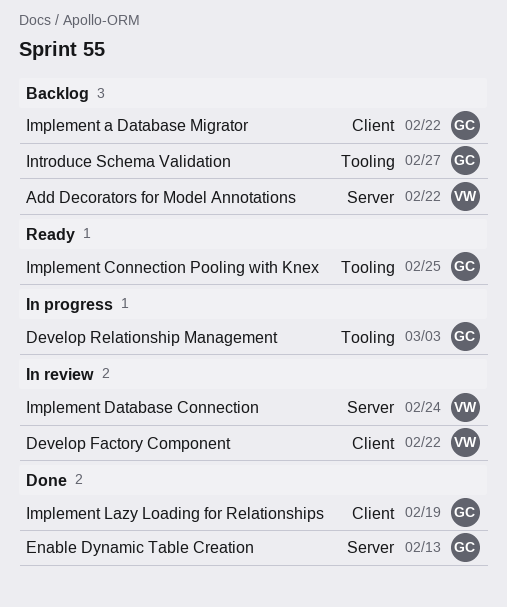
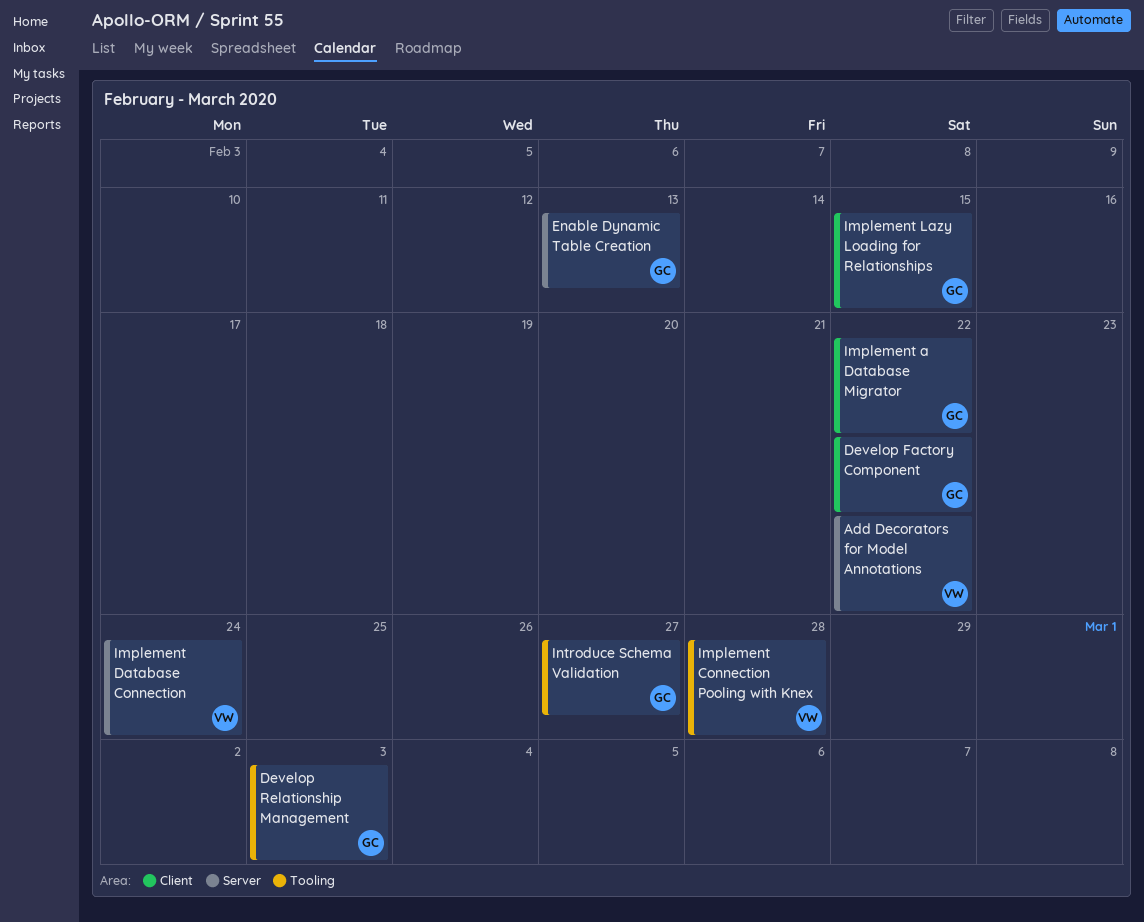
Develop Factory Component, owner: VW -> GC
Implement Connection Pooling with Knex, owner: GC -> VW
Implement Connection Pooling with Knex, due: Feb 25 -> Feb 28
Implement Lazy Loading for Relationships, due: Feb 19 -> Feb 15

